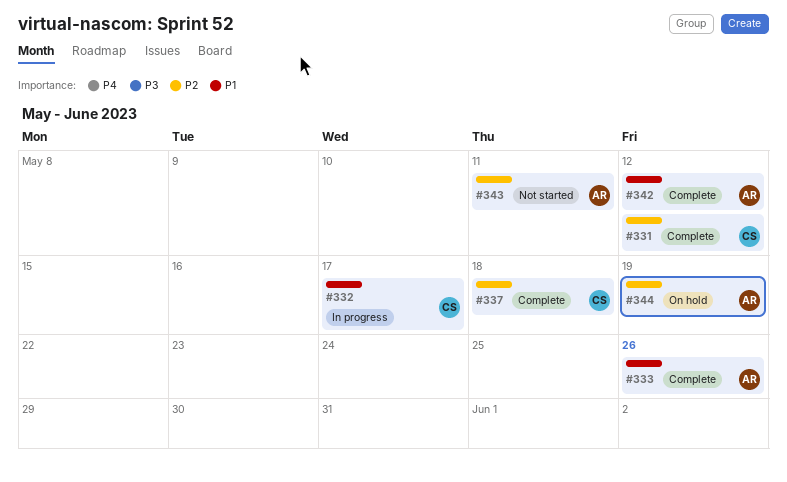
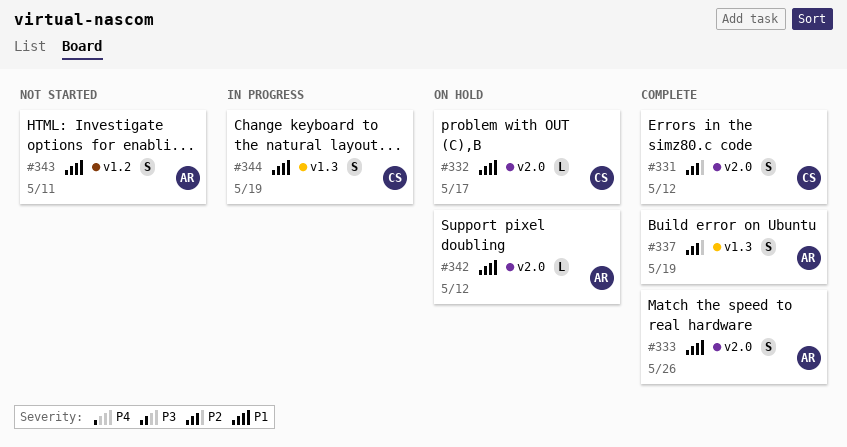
#332, status: In progress -> On hold
#337, owner: CS -> AR
#337, due: May 18 -> May 19
#342, status: Complete -> On hold
#343, priority: P2 -> P1
#344, status: On hold -> In progress
#344, owner: AR -> CS
#344, priority: P2 -> P1

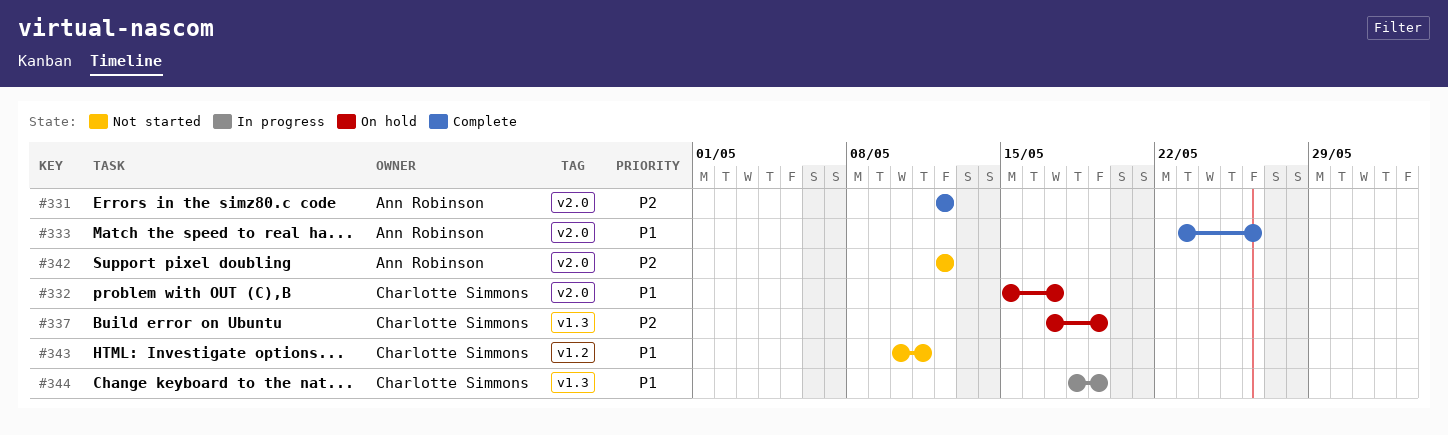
#331, owner: Charlotte Simmons -> Ann Robinson
#337, status: Complete -> On hold
#337, owner: Ann Robinson -> Charlotte Simmons
#342, status: On hold -> Not started
#342, priority: P1 -> P2
#343, owner: Ann Robinson -> Charlotte Simmons

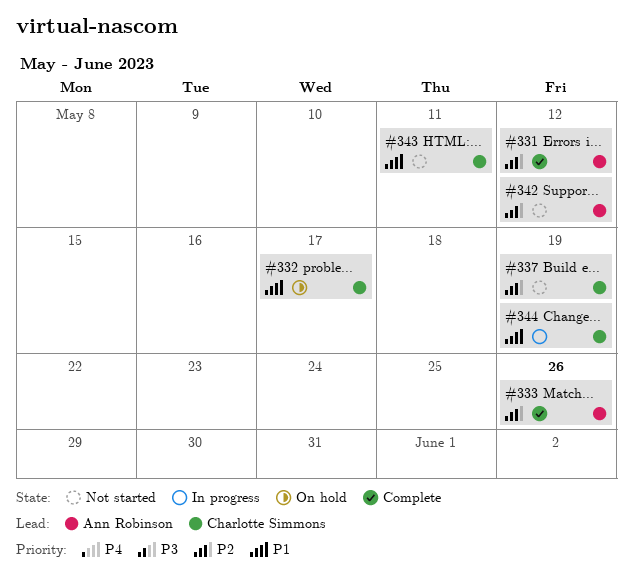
#333, priority: P1 -> P2
#337, status: On hold -> Not started

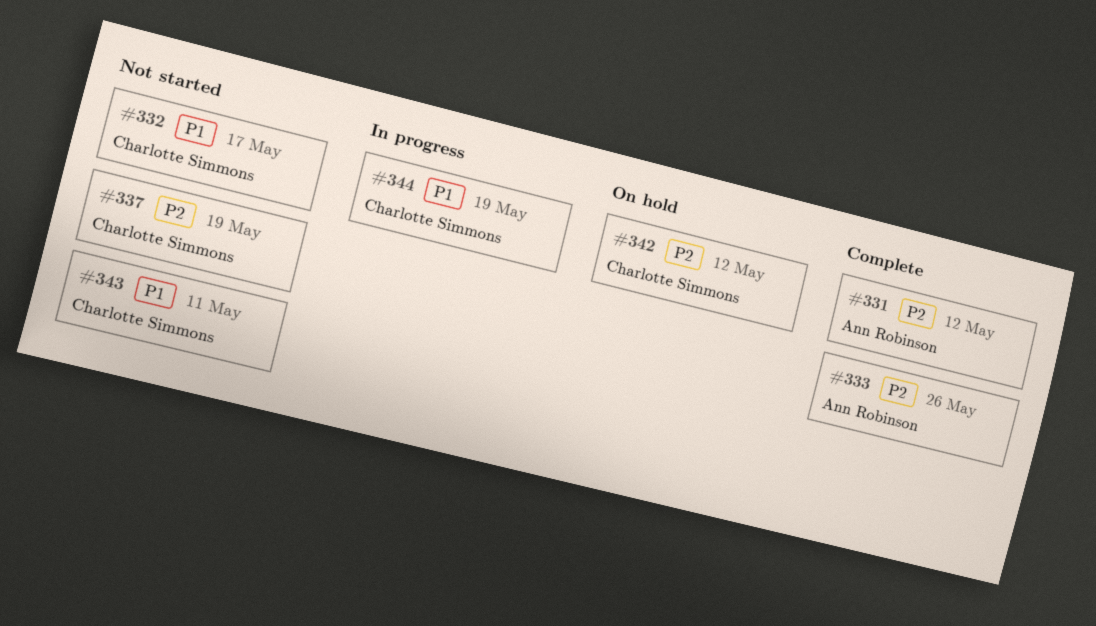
#332, status: On hold -> Not started
#342, status: Not started -> On hold
#342, owner: Ann Robinson -> Charlotte Simmons

